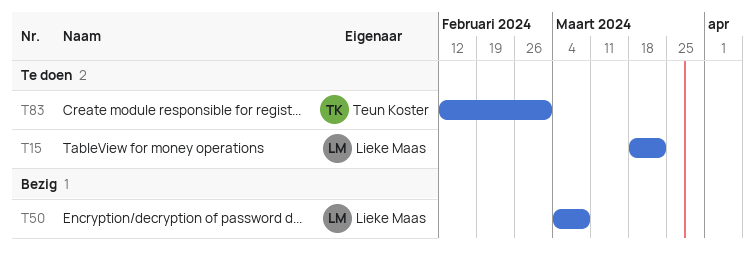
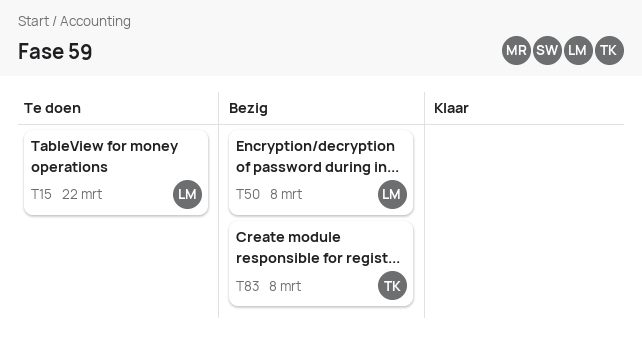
T83, status: Te doen -> Bezig
T83, due: Mar 1 -> Mar 8

